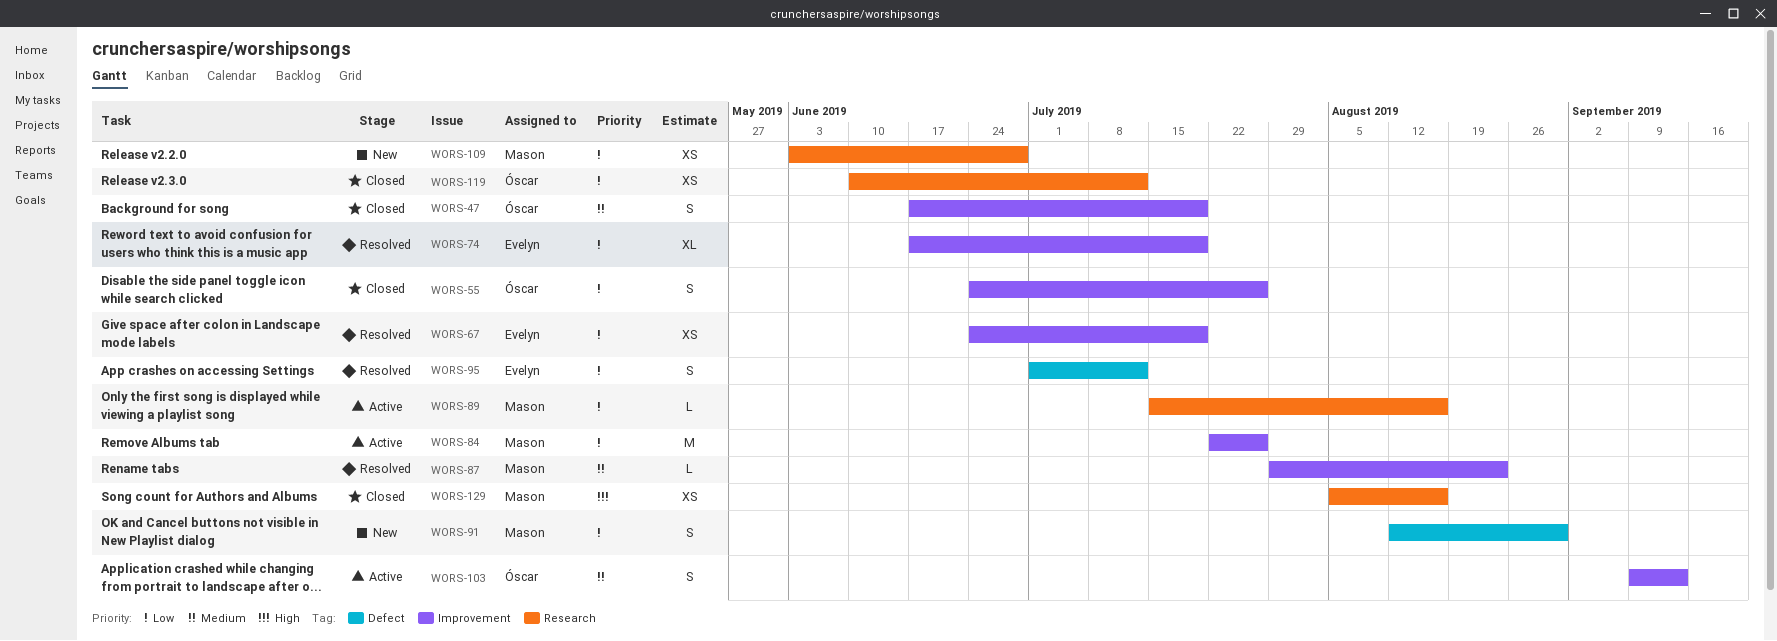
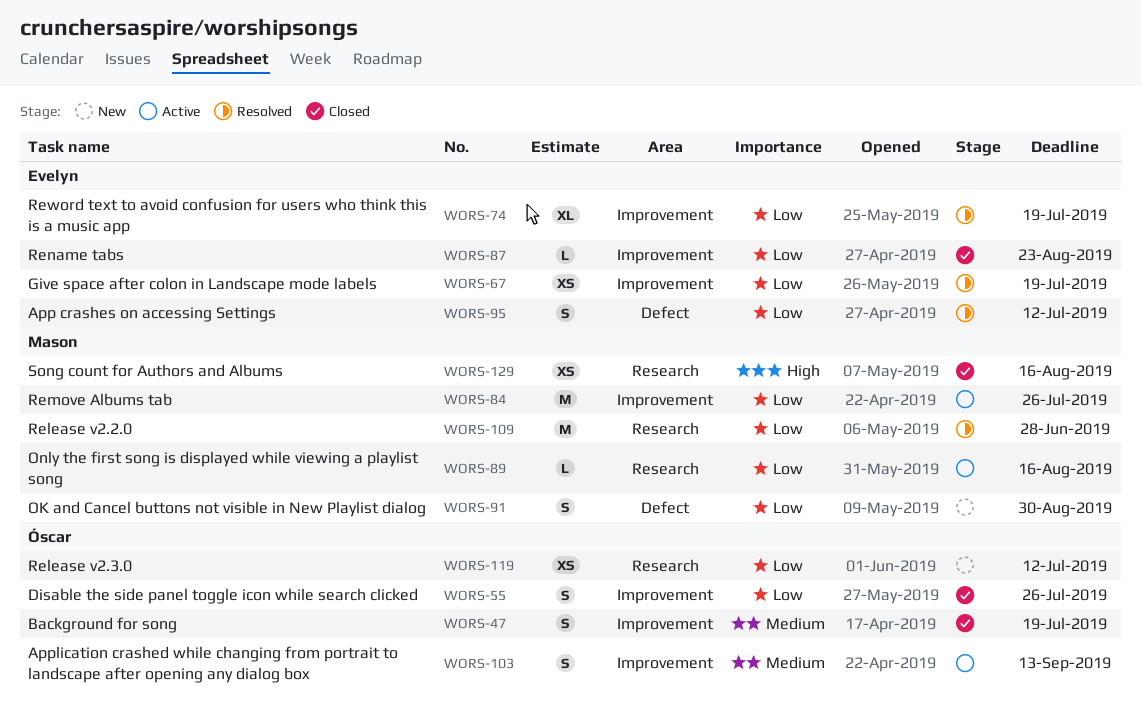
WORS-87, status: Resolved -> Closed
WORS-87, owner: Mason -> Evelyn
WORS-87, priority: Medium -> Low
WORS-109, status: New -> Resolved
WORS-109, estimate: XS -> M
WORS-119, status: Closed -> New

